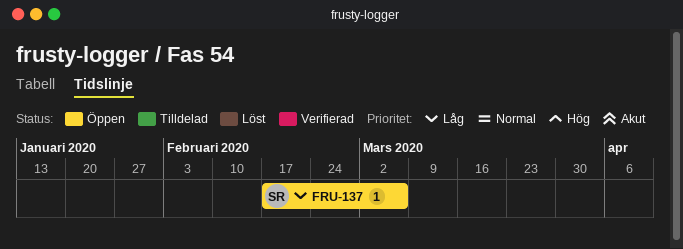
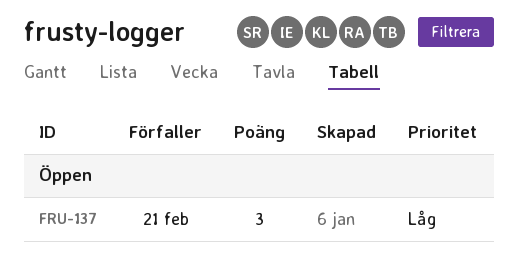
FRU-137, estimate: 1 -> 3
FRU-137, due: Mar 6 -> Feb 21

